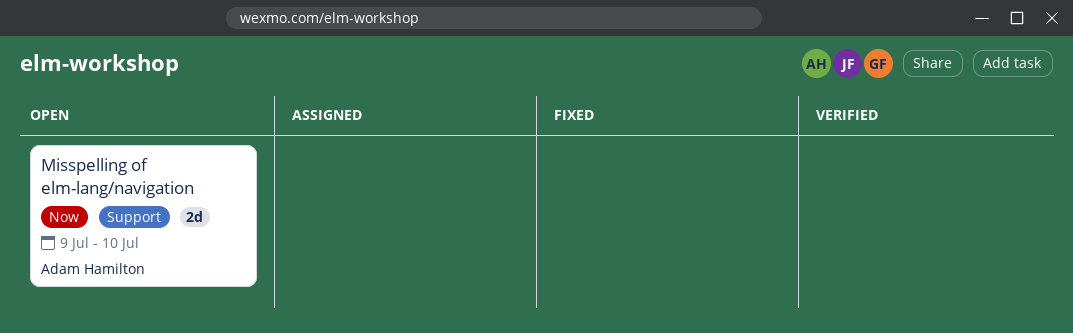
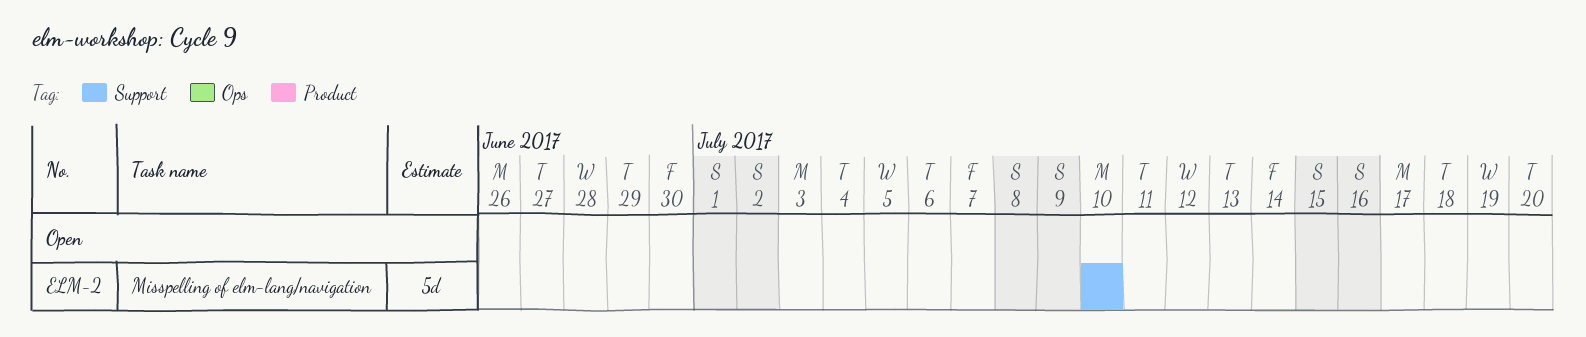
Misspelling of elm-lang/navigation, estimate: 2d -> 5d
Misspelling of elm-lang/navigation, start: Jul 9 -> Jul 10

